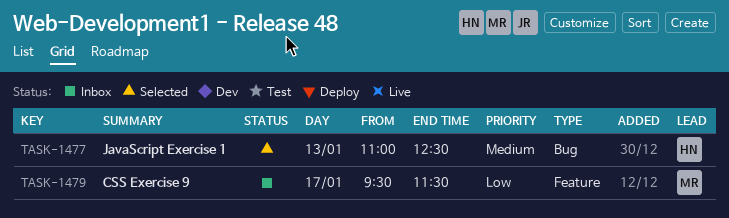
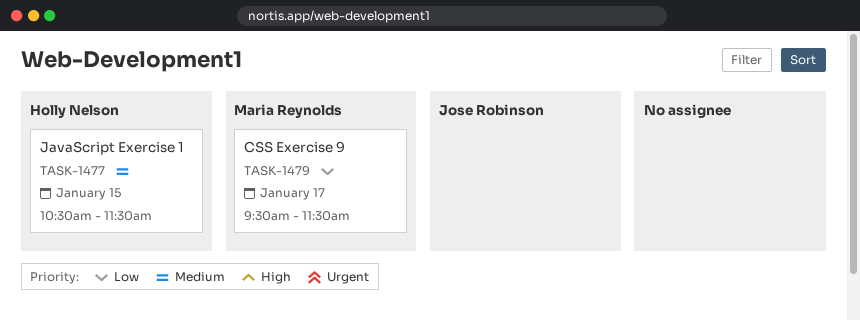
TASK-1477, day: Jan 13 -> Jan 15
TASK-1477, begins: 11:00 -> 10:30
TASK-1477, ends: 12:30 -> 11:30

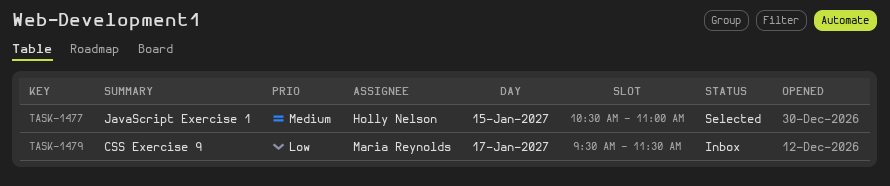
TASK-1477, ends: 11:30 -> 11:00

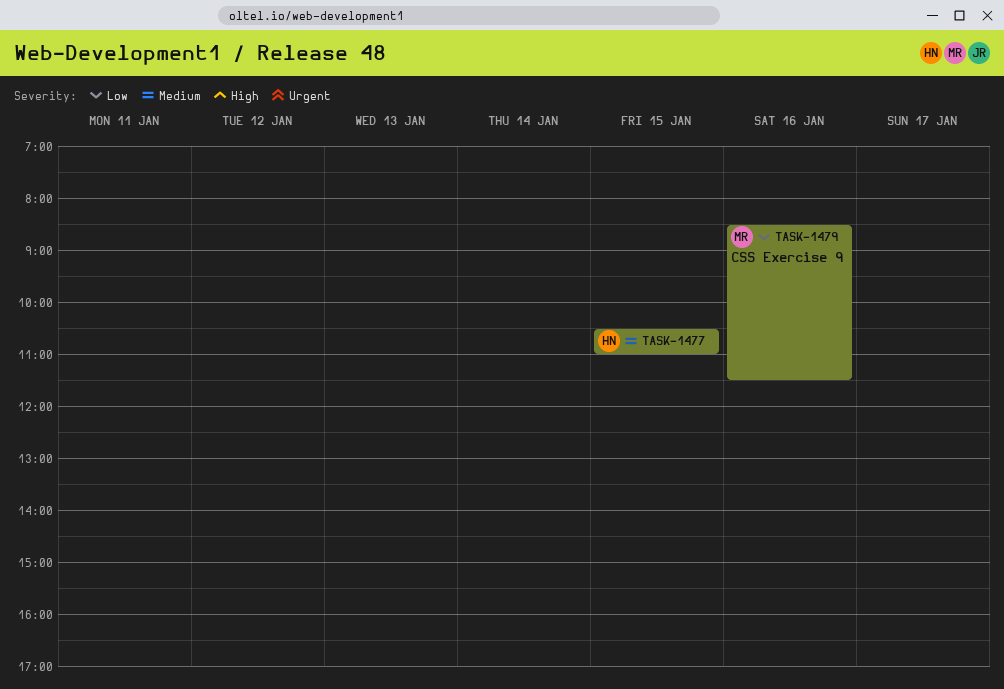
TASK-1479, day: Jan 17 -> Jan 16
TASK-1479, begins: 09:30 -> 08:30

